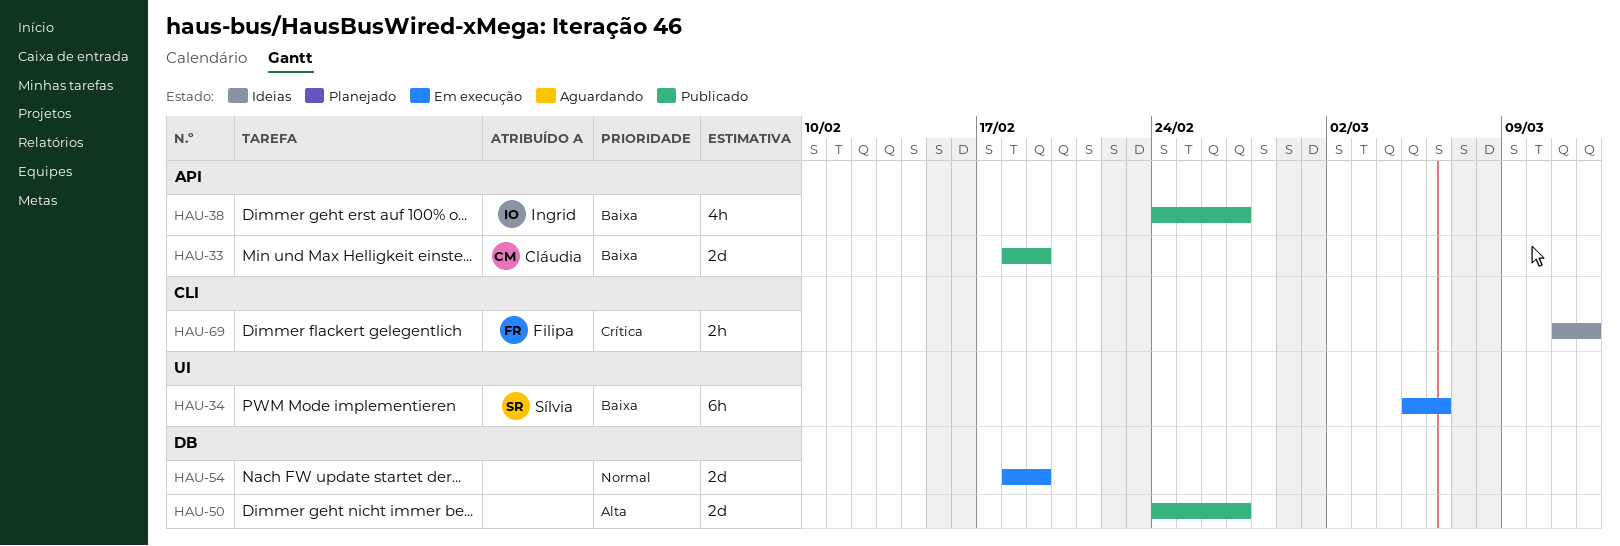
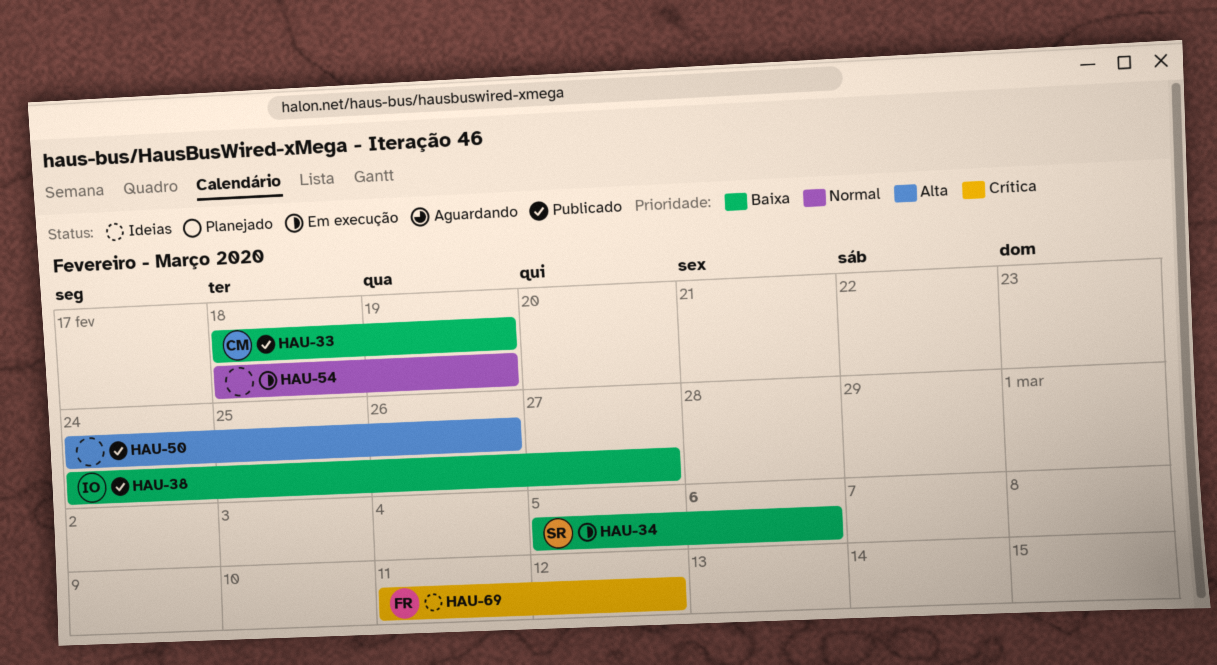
HAU-50, due: Feb 27 -> Feb 26

